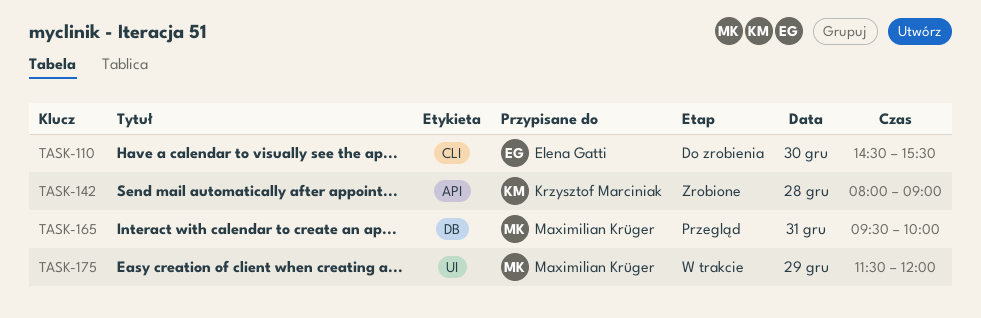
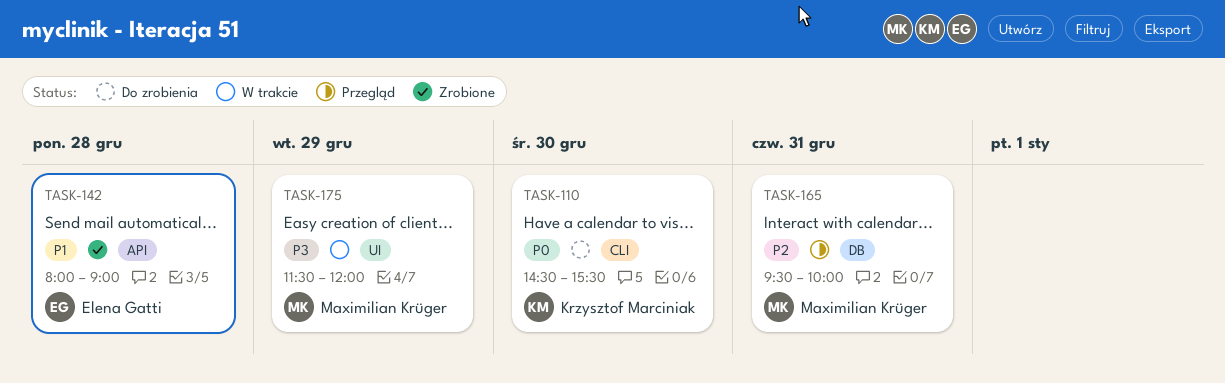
TASK-110, owner: Elena Gatti -> Krzysztof Marciniak
TASK-142, owner: Krzysztof Marciniak -> Elena Gatti

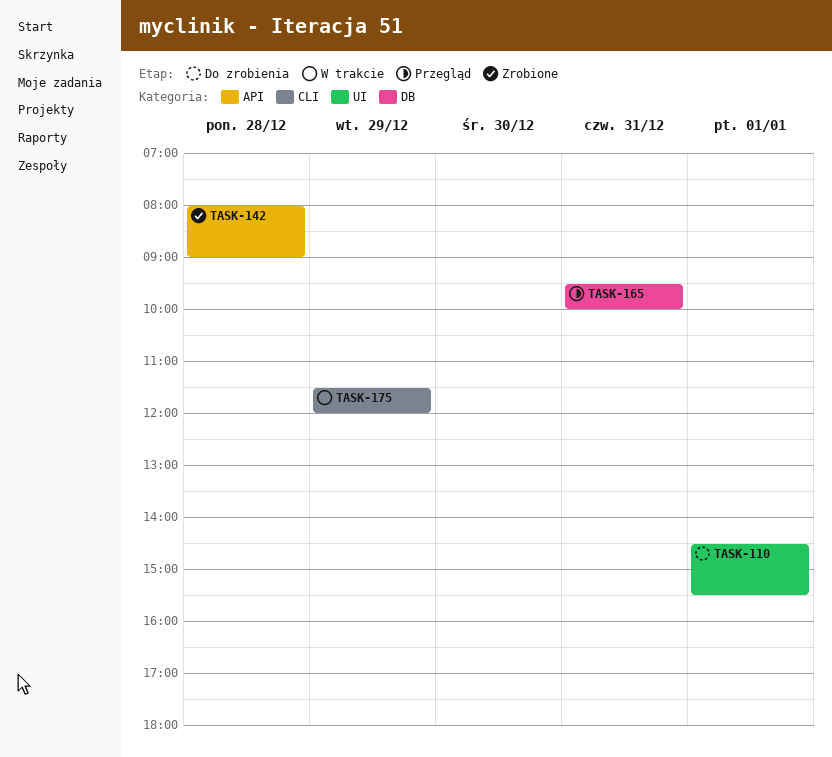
TASK-110, label: CLI -> UI
TASK-110, day: Dec 30 -> Jan 1
TASK-175, label: UI -> CLI

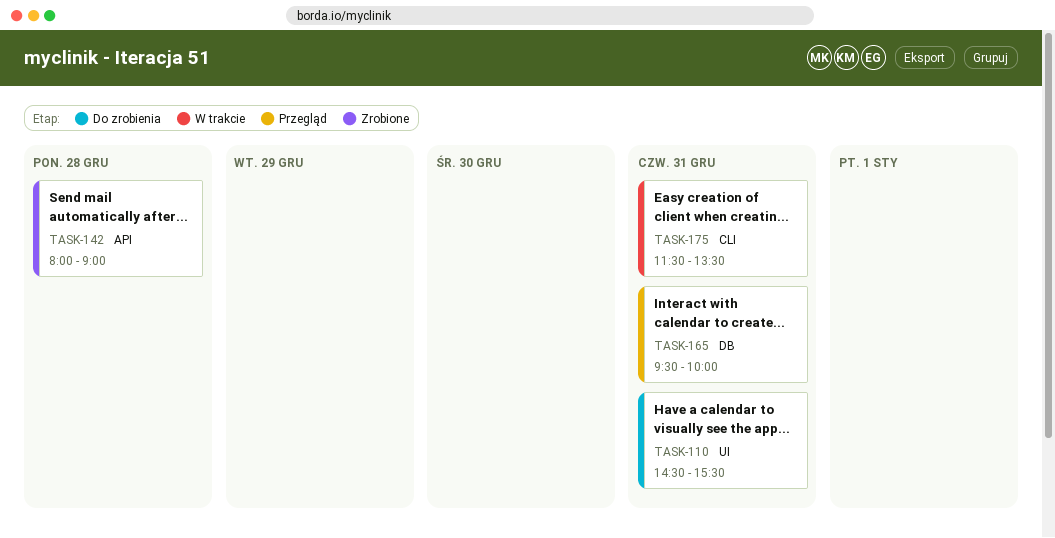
TASK-110, day: Jan 1 -> Dec 31
TASK-175, day: Dec 29 -> Dec 31
TASK-175, ends: 12:00 -> 13:30

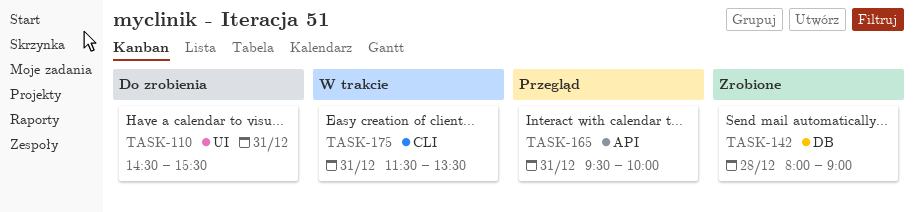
TASK-142, label: API -> DB
TASK-165, label: DB -> API

